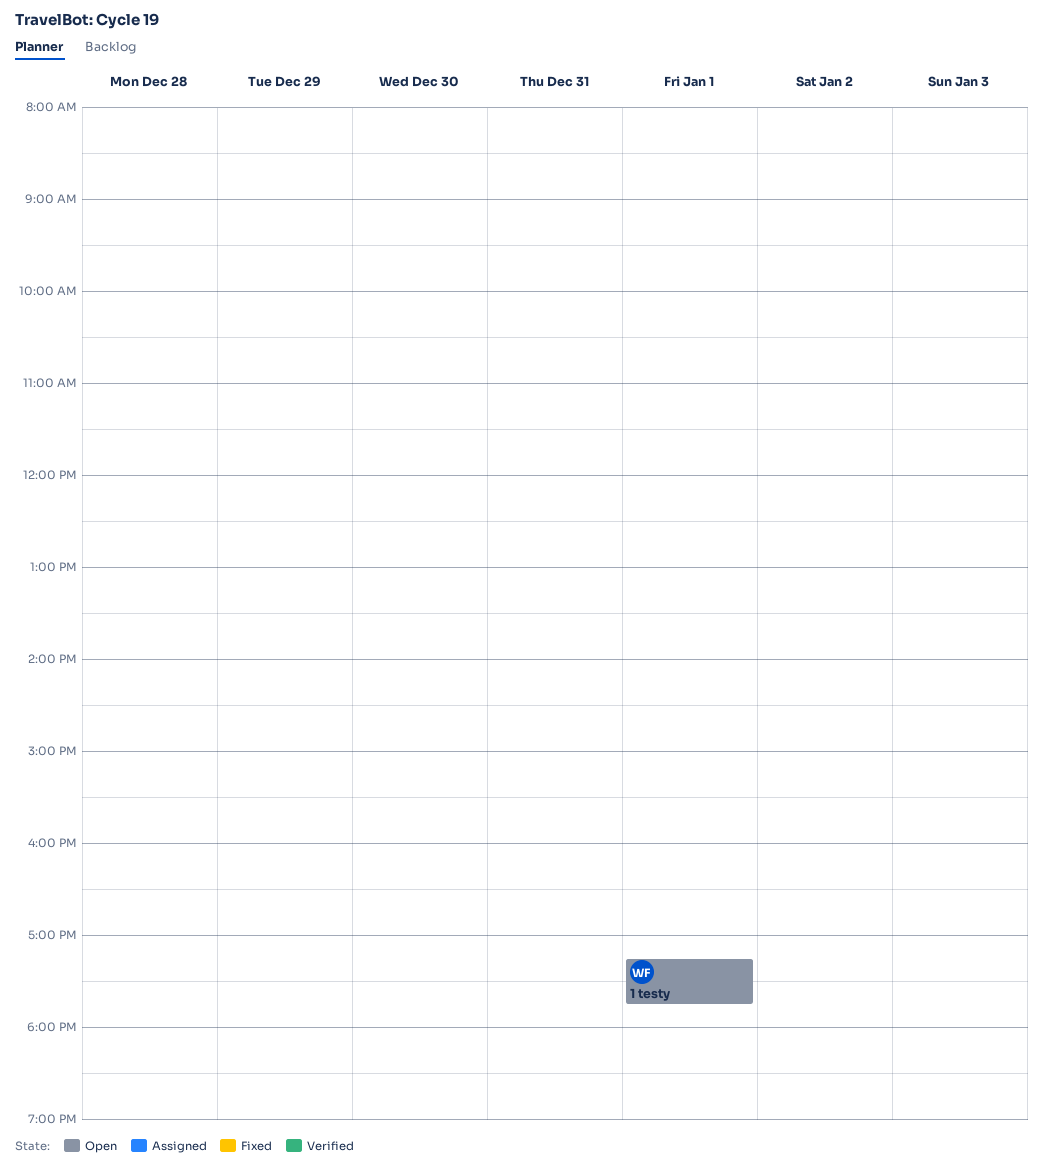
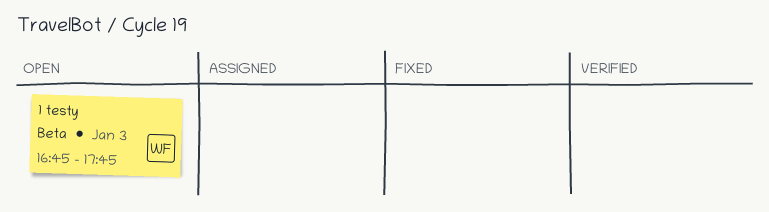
1 testy, day: Jan 1 -> Jan 3
1 testy, begins: 17:15 -> 16:45

